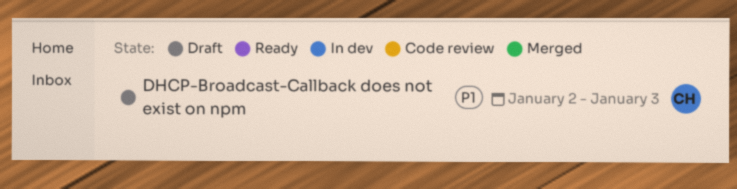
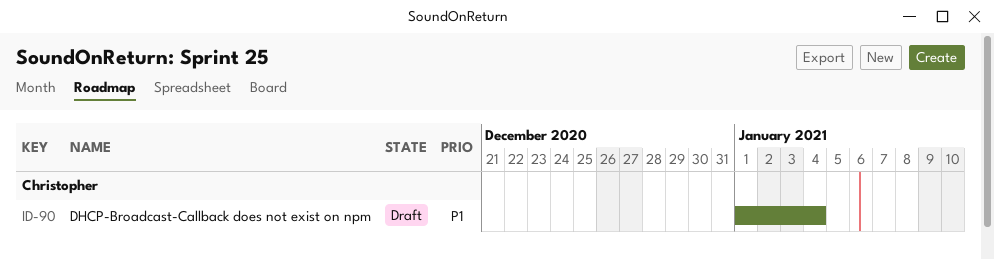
DHCP-Broadcast-Callback does not exist on npm, start: Jan 2 -> Jan 1
DHCP-Broadcast-Callback does not exist on npm, due: Jan 3 -> Jan 4

